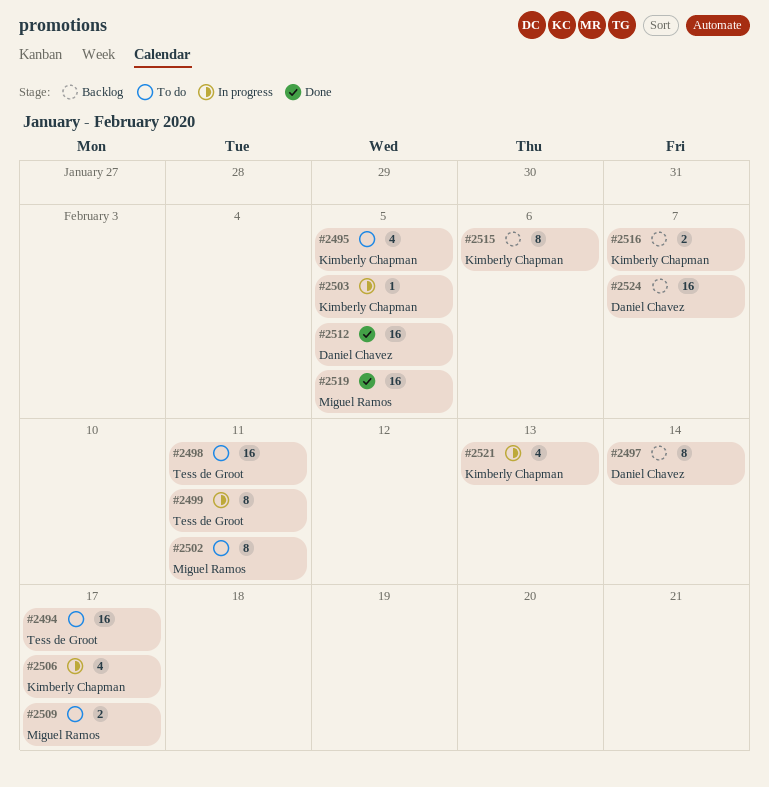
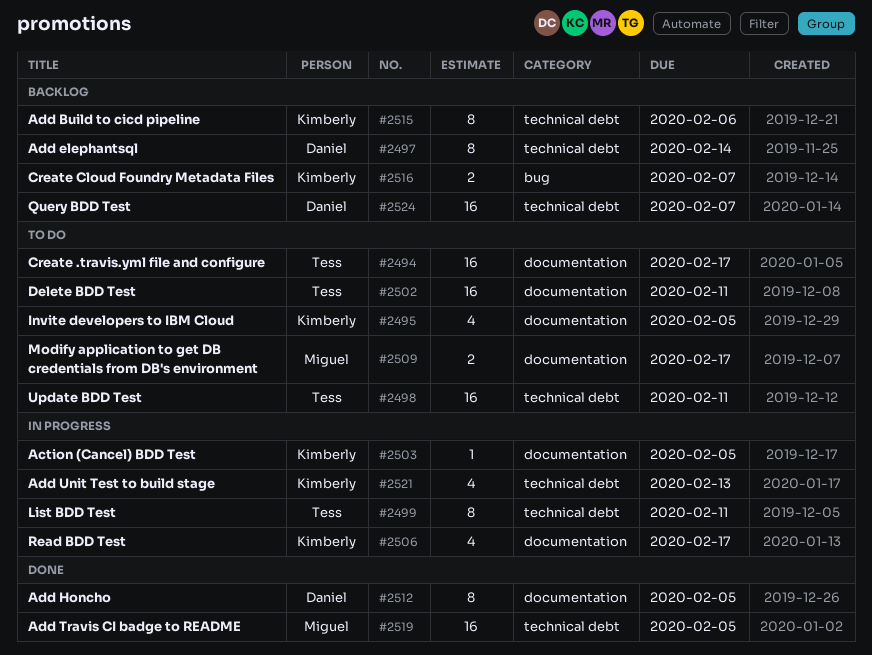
#2502, owner: Miguel Ramos -> Tess de Groot
#2502, estimate: 8 -> 16
#2512, estimate: 16 -> 8

